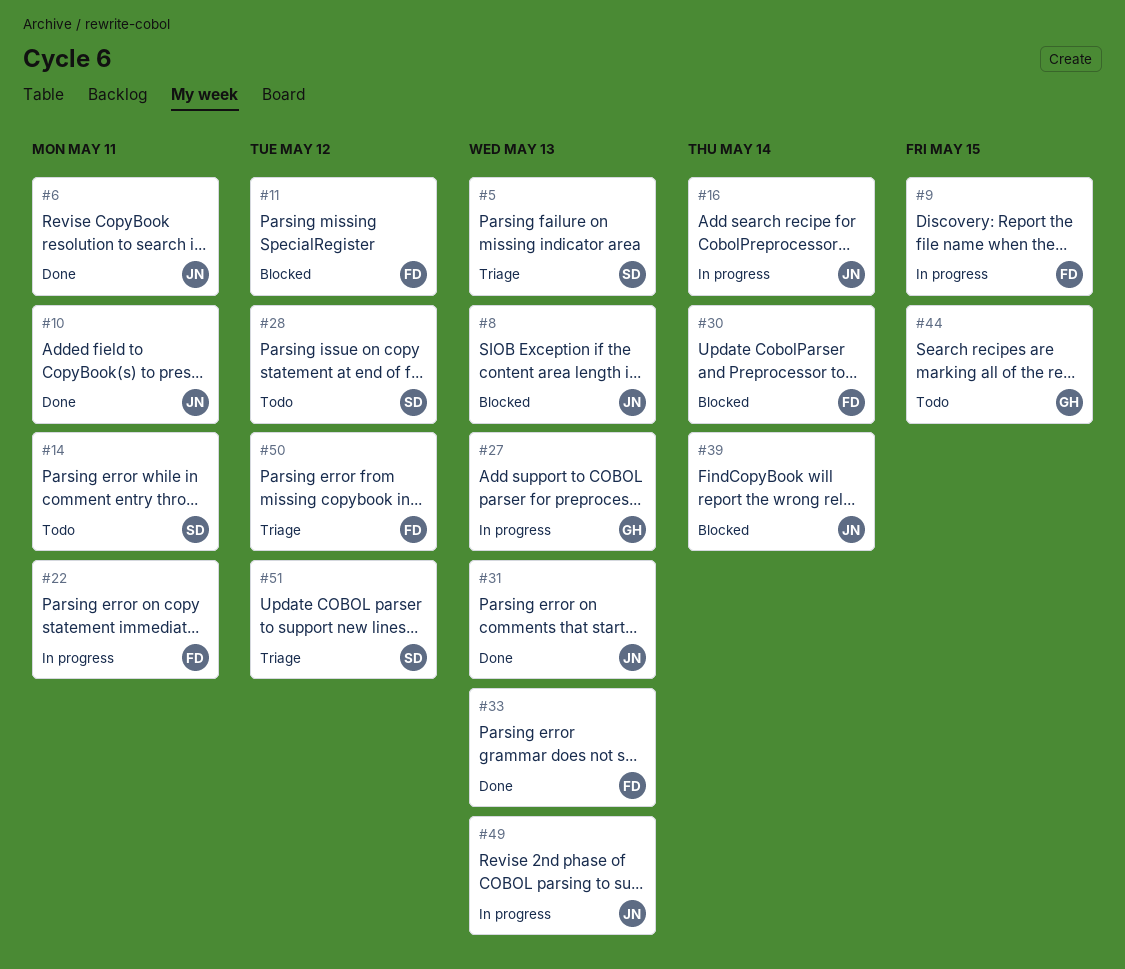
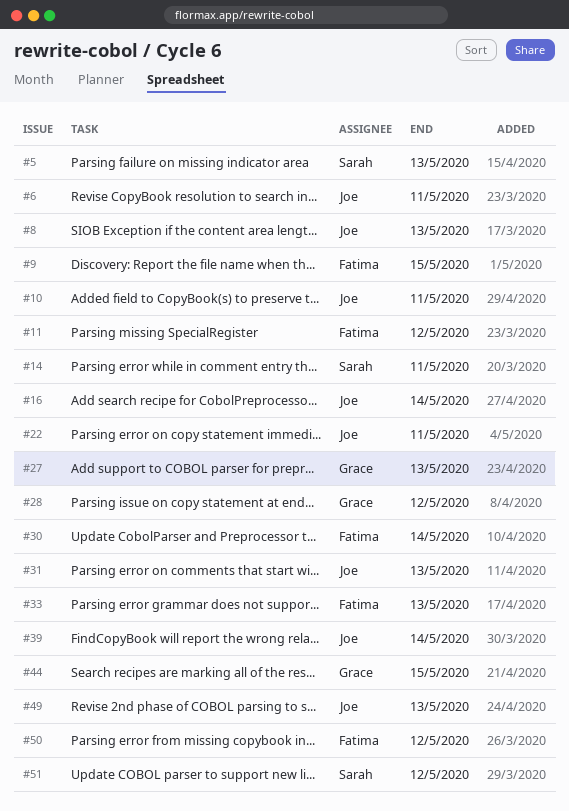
#22, owner: Fatima -> Joe
#28, owner: Sarah -> Grace

